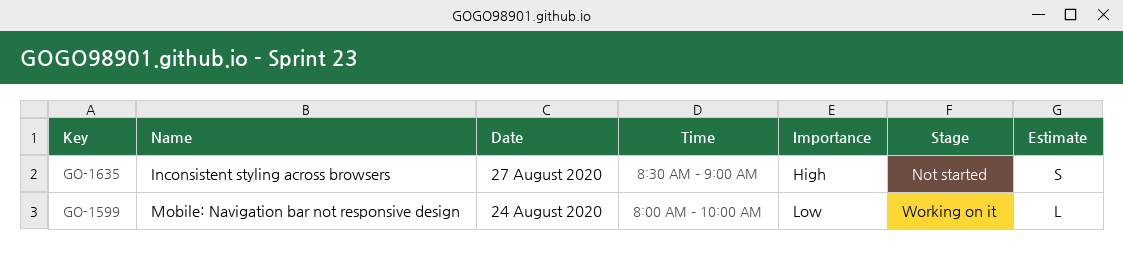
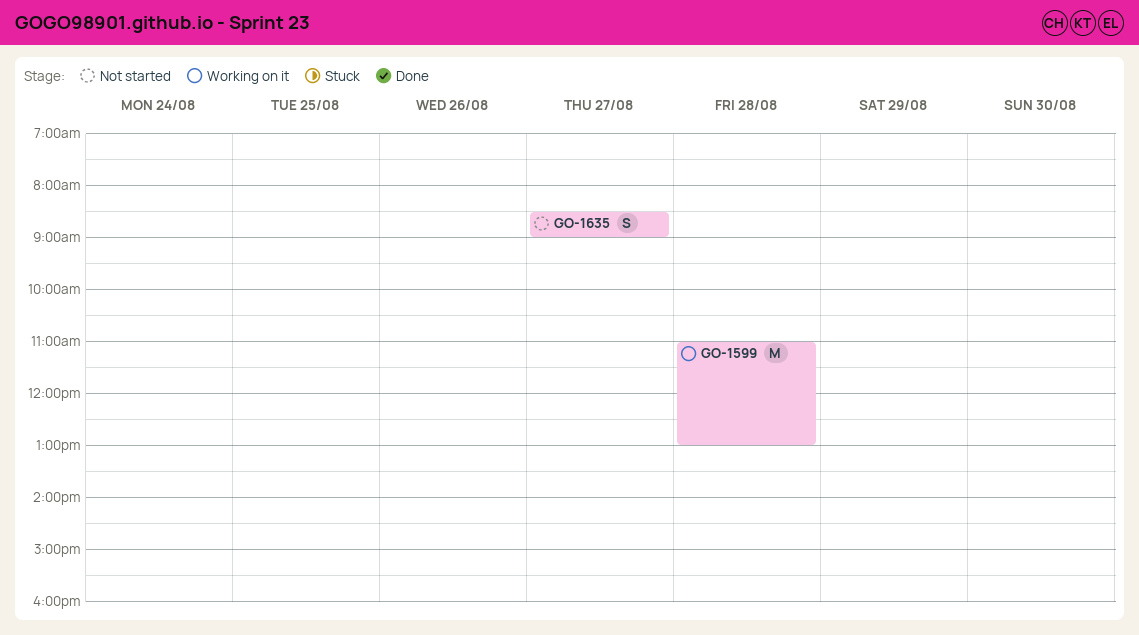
GO-1599, estimate: L -> M
GO-1599, day: Aug 24 -> Aug 28
GO-1599, begins: 08:00 -> 11:00
GO-1599, ends: 10:00 -> 13:00

